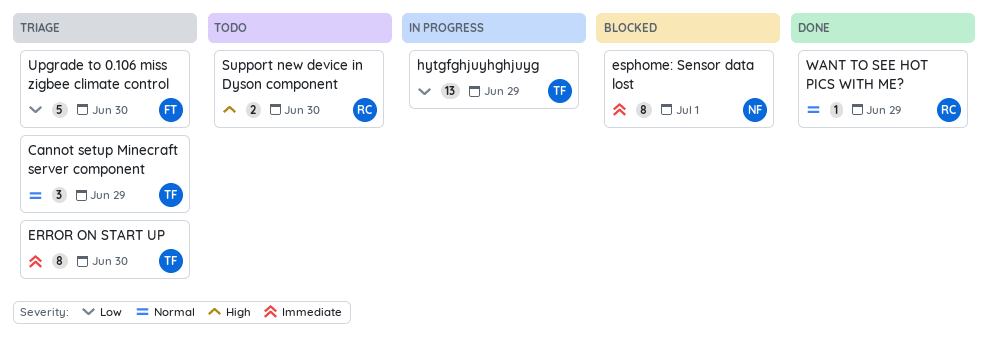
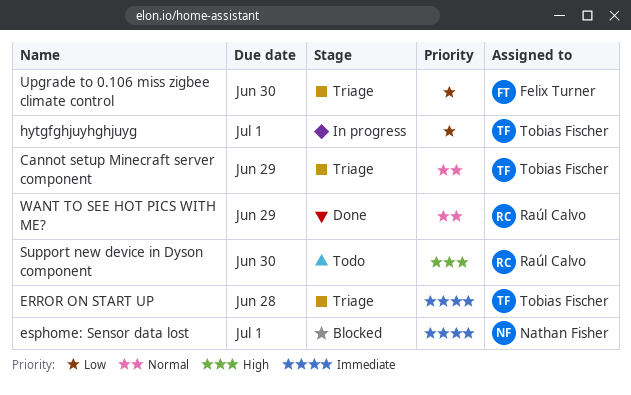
ERROR ON START UP, due: Jun 30 -> Jun 28
hytgfghjuyhghjuyg, due: Jun 29 -> Jul 1

